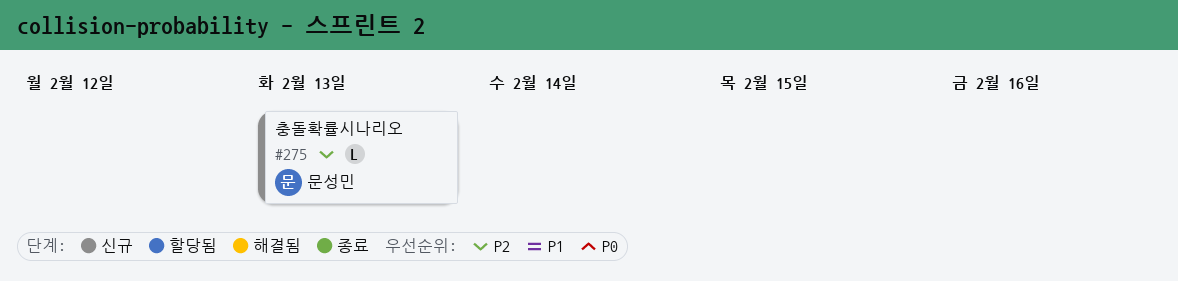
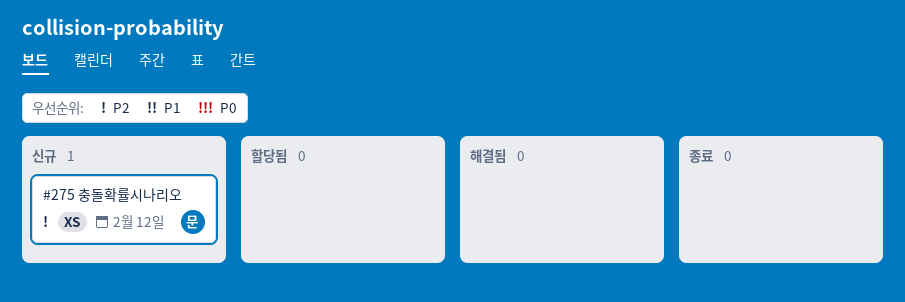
#275, estimate: L -> XS
#275, due: Feb 13 -> Feb 12

